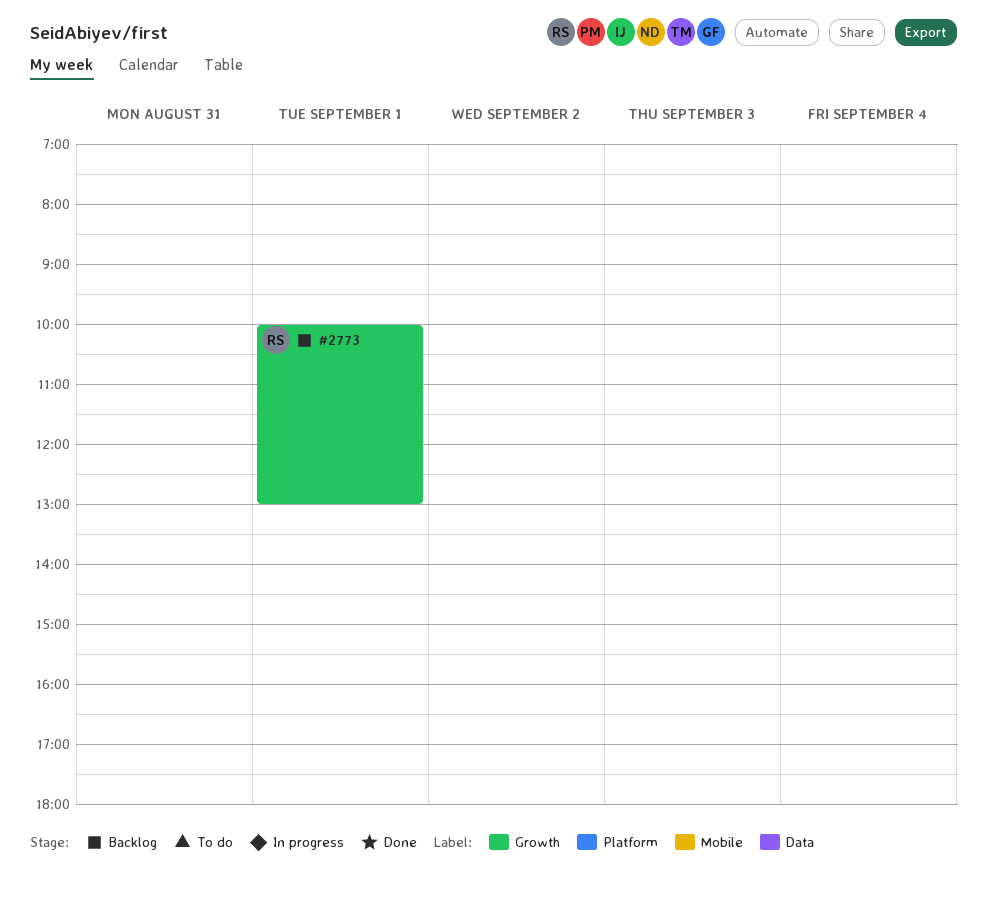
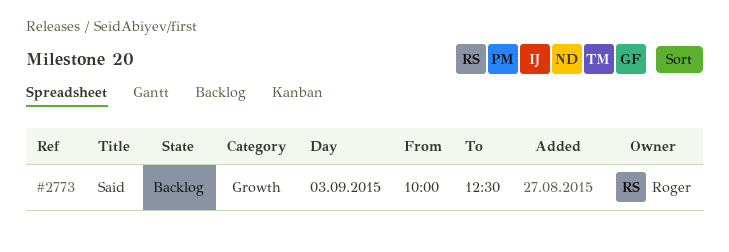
#2773, day: Sep 1 -> Sep 3
#2773, ends: 13:00 -> 12:30

